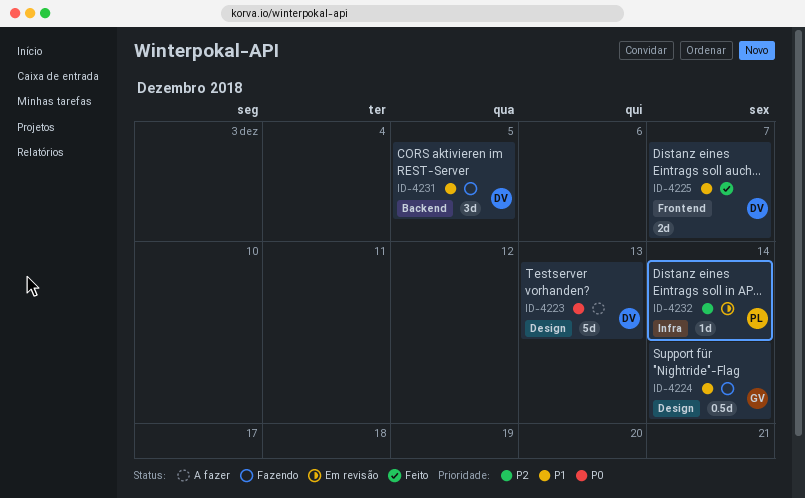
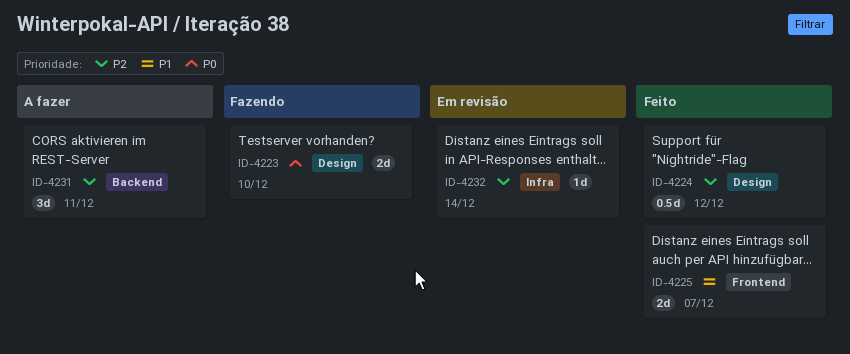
ID-4223, status: A fazer -> Fazendo
ID-4223, estimate: 5d -> 2d
ID-4223, due: Dec 13 -> Dec 10
ID-4224, status: Fazendo -> Feito
ID-4224, priority: P1 -> P2
ID-4224, due: Dec 14 -> Dec 12
ID-4231, status: Fazendo -> A fazer
ID-4231, priority: P1 -> P2
ID-4231, due: Dec 5 -> Dec 11

